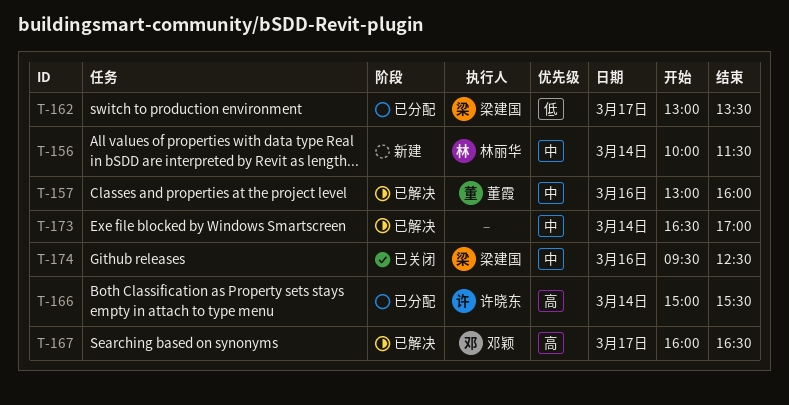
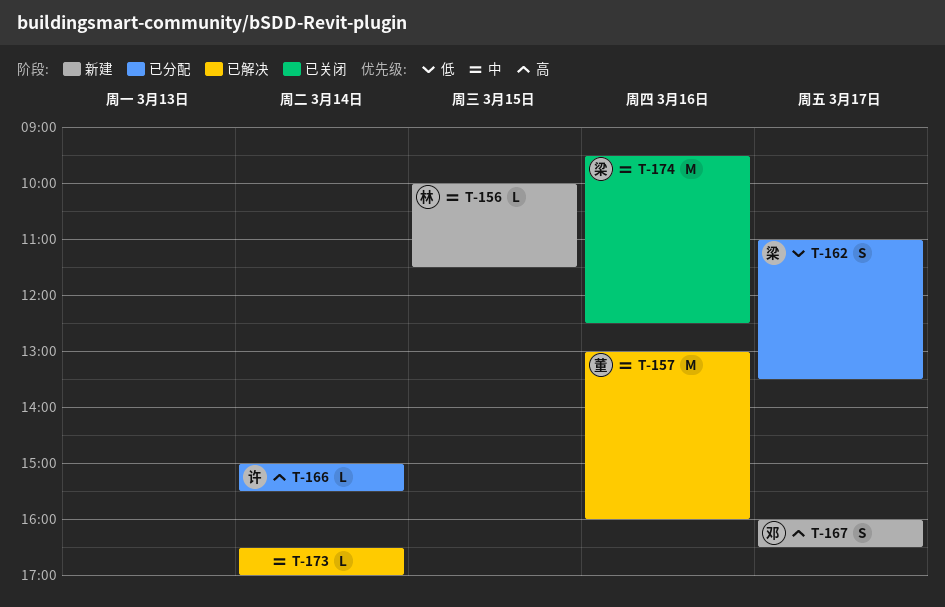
T-156, day: Mar 14 -> Mar 15
T-162, begins: 13:00 -> 11:00
T-167, status: 已解决 -> 新建

